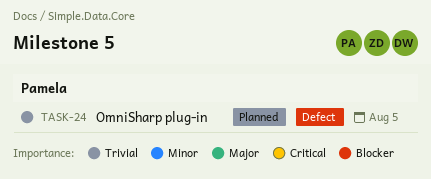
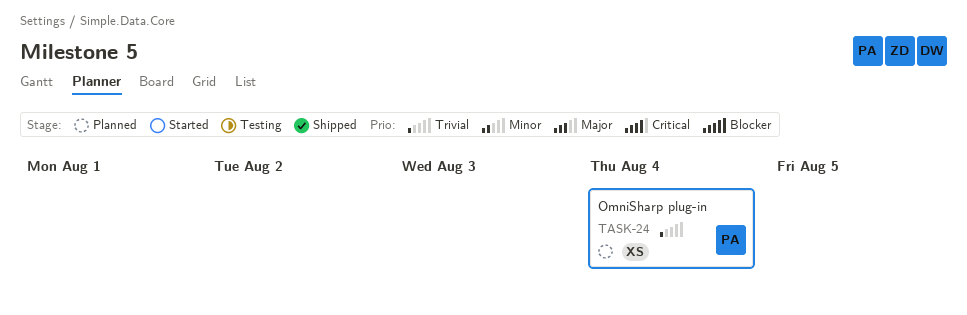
TASK-24, due: Aug 5 -> Aug 4

